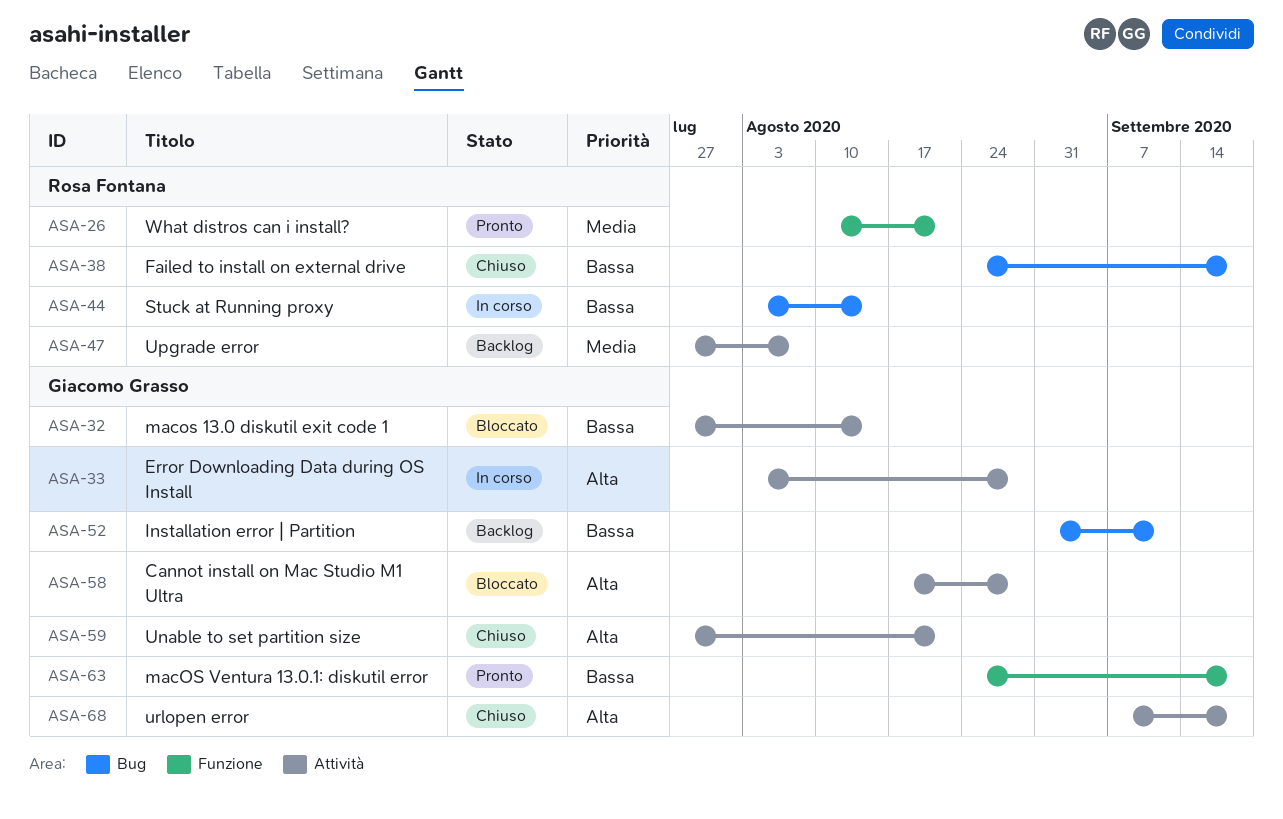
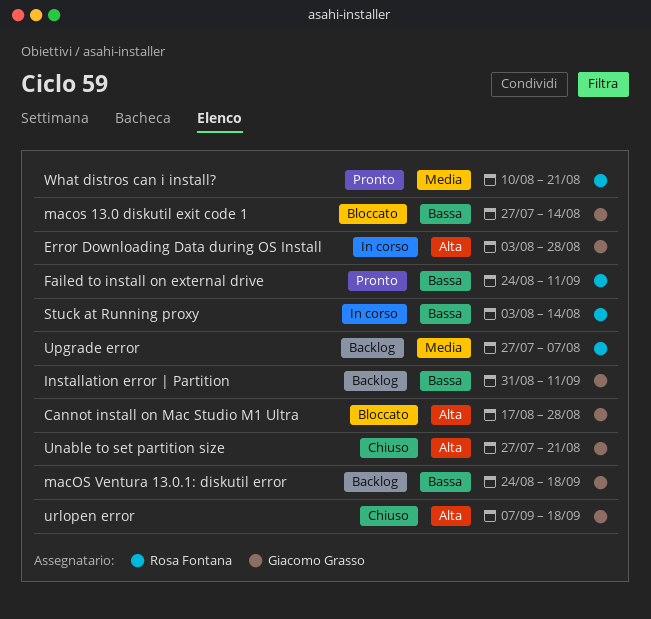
Failed to install on external drive, status: Chiuso -> Pronto
Failed to install on external drive, due: Sep 18 -> Sep 11
macOS Ventura 13.0.1: diskutil error, status: Pronto -> Backlog

